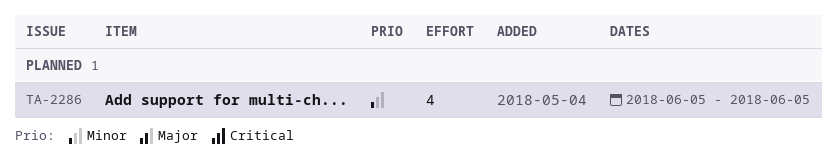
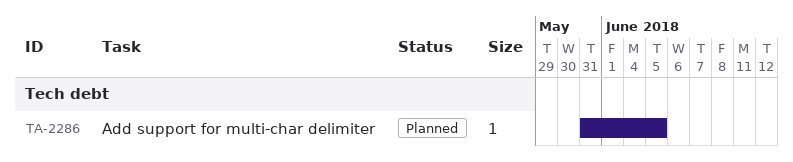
TA-2286, estimate: 4 -> 1
TA-2286, start: Jun 5 -> May 31

